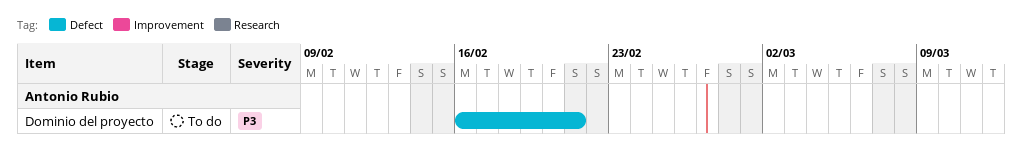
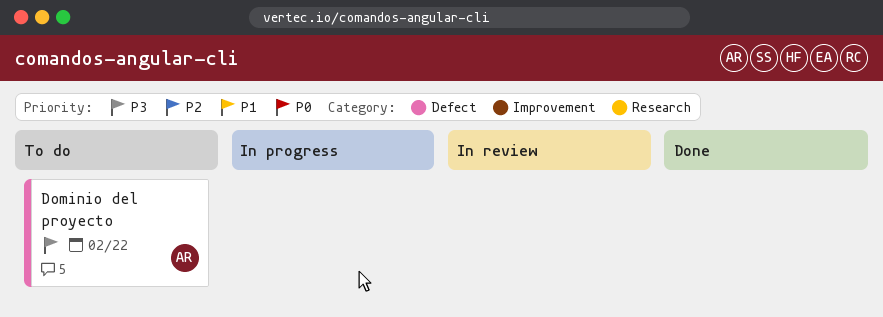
Dominio del proyecto, due: Feb 21 -> Feb 22

